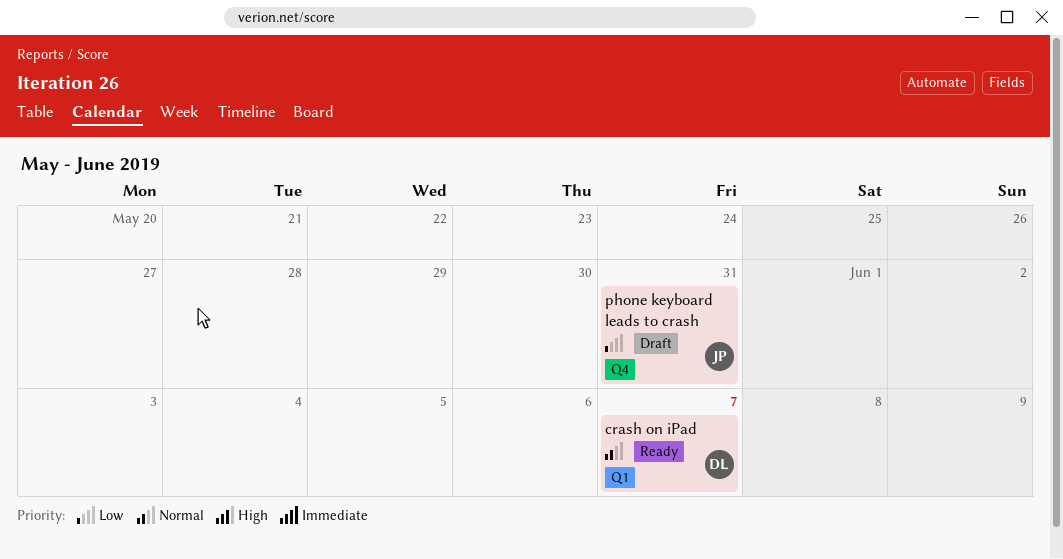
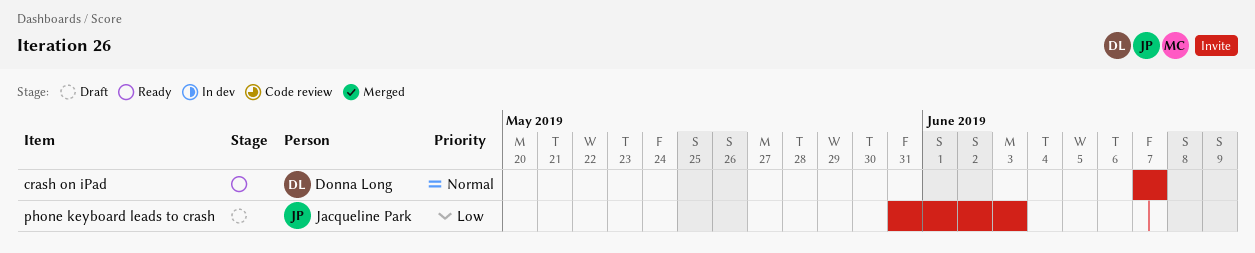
phone keyboard leads to crash, due: May 31 -> Jun 3

